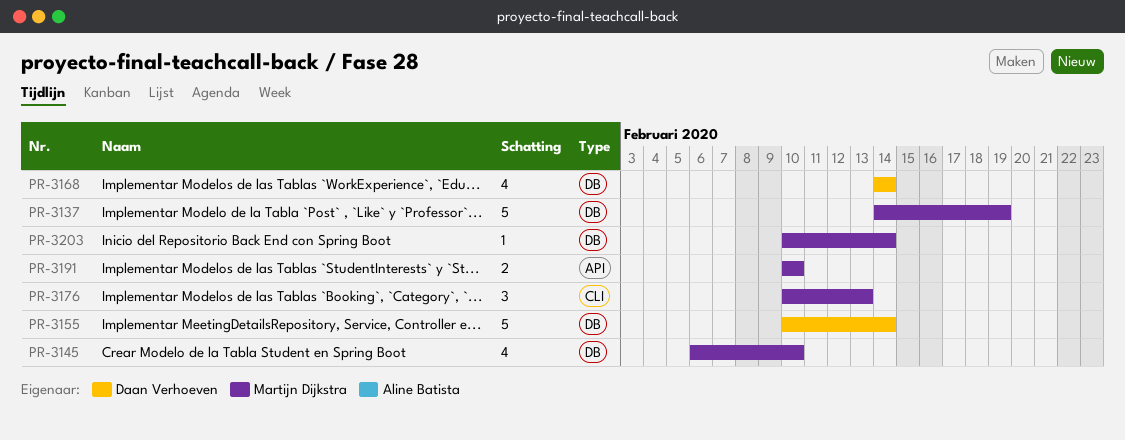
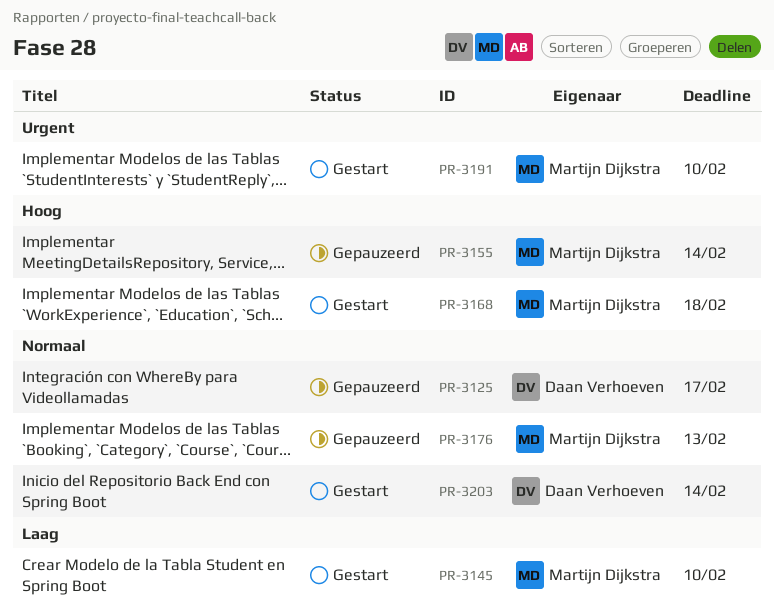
PR-3125: none -> present
PR-3137: present -> none
PR-3155, owner: Daan Verhoeven -> Martijn Dijkstra
PR-3168, owner: Daan Verhoeven -> Martijn Dijkstra
PR-3168, due: Feb 14 -> Feb 18
PR-3203, owner: Martijn Dijkstra -> Daan Verhoeven

